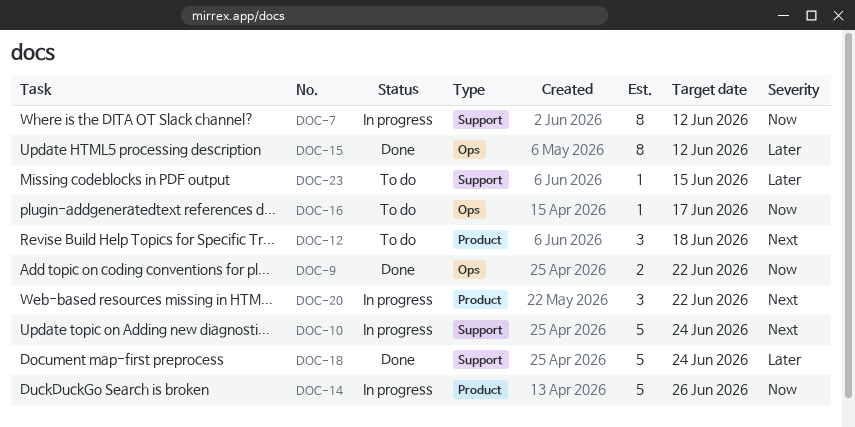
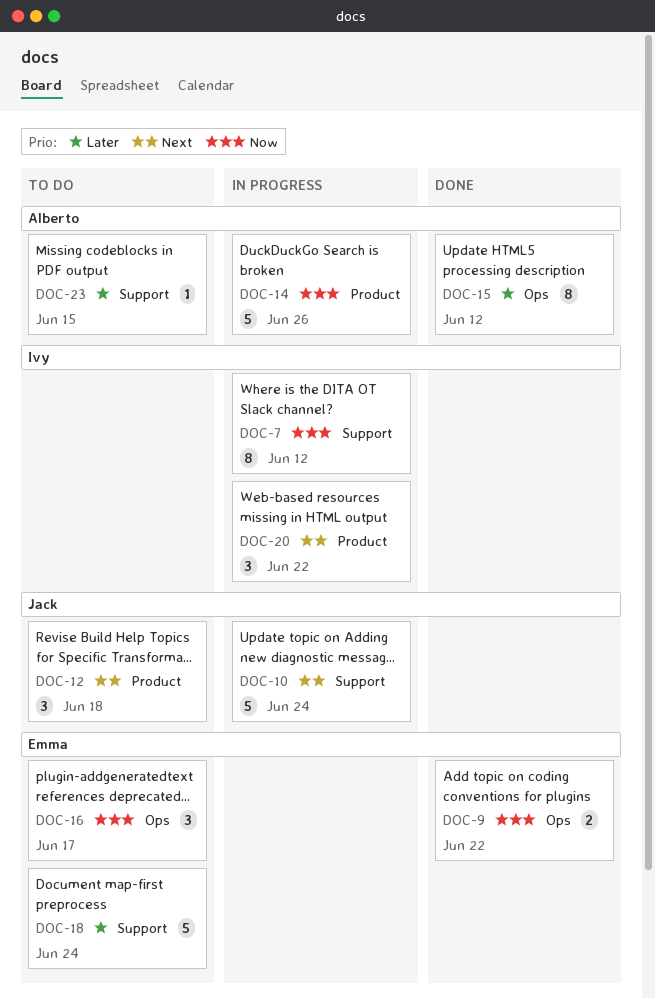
DOC-16, estimate: 1 -> 3
DOC-18, status: Done -> To do

